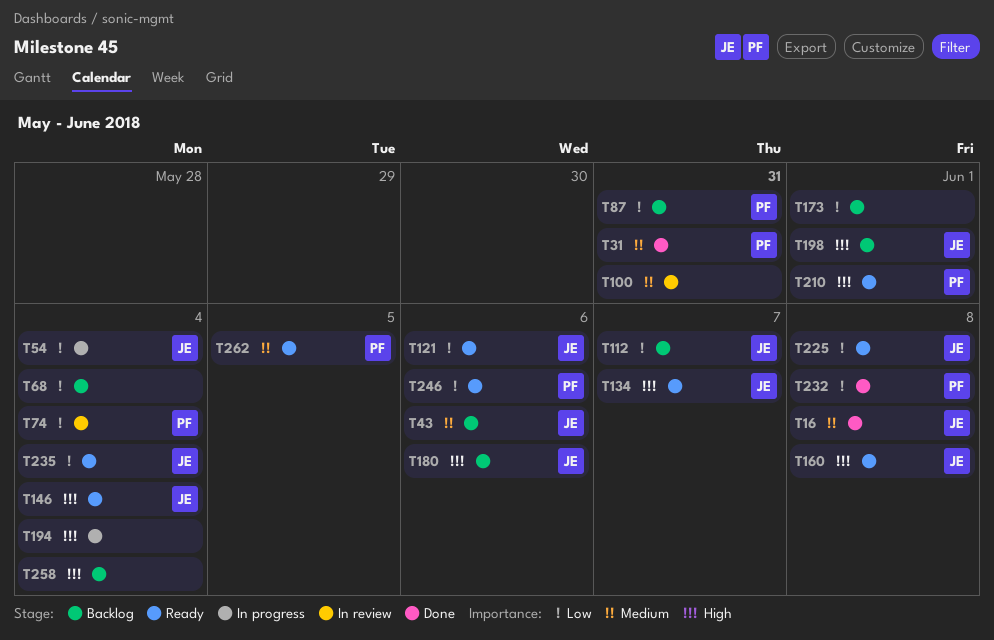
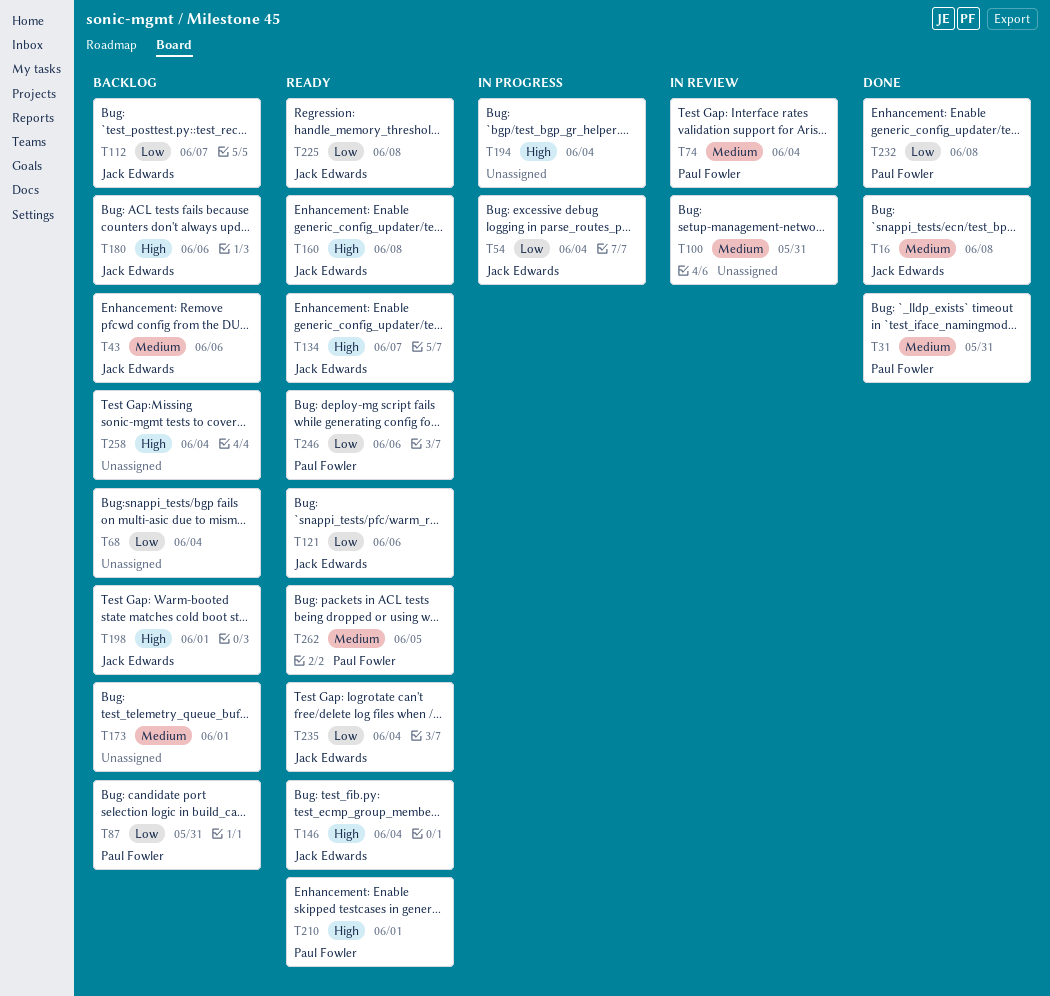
T74, priority: Low -> Medium
T173, priority: Low -> Medium

